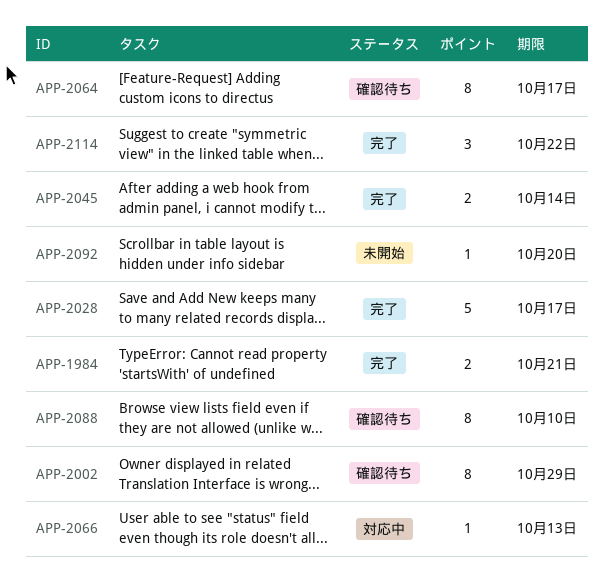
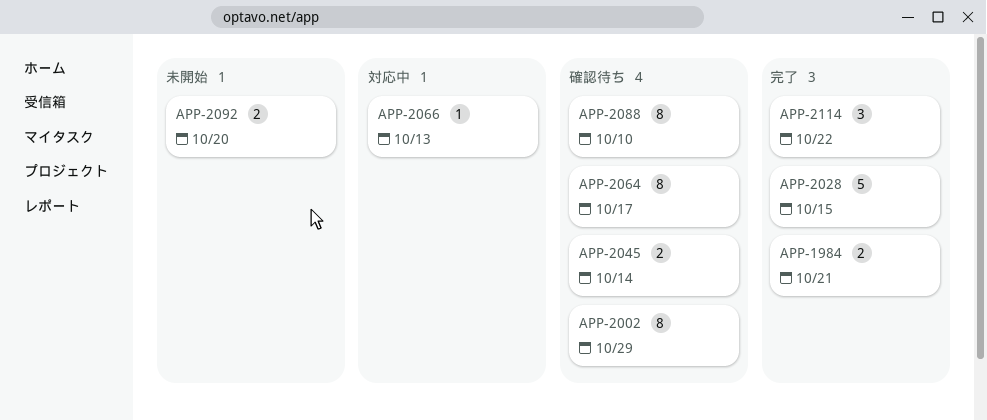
APP-2028, due: Oct 17 -> Oct 15
APP-2045, status: 完了 -> 確認待ち
APP-2092, estimate: 1 -> 2

